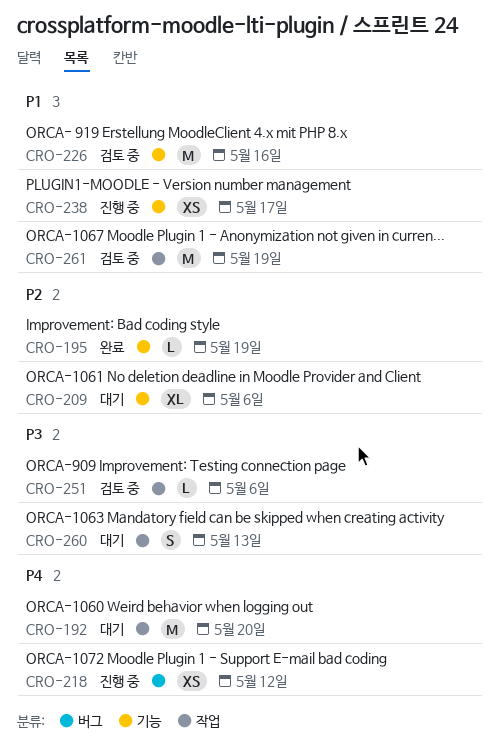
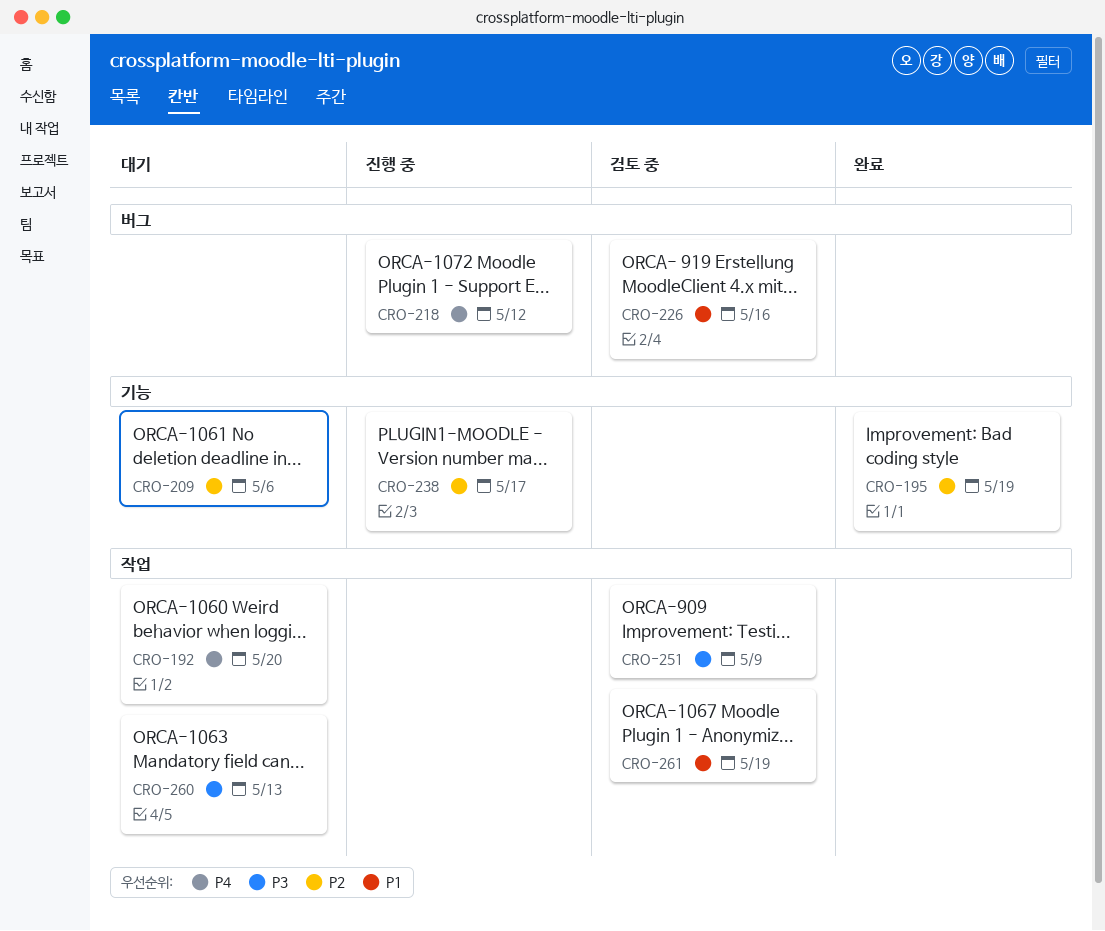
CRO-226, label: 기능 -> 버그
CRO-238, priority: P1 -> P2
CRO-251, due: May 6 -> May 9

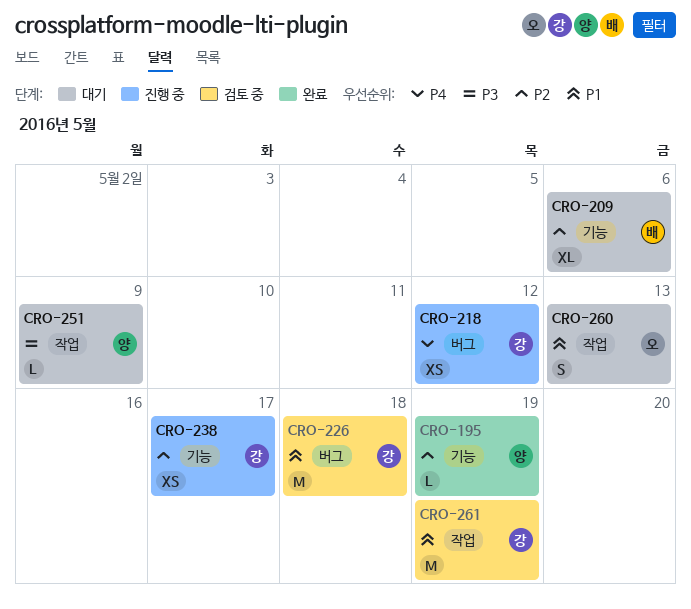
CRO-192: present -> none
CRO-226, due: May 16 -> May 18
CRO-251, status: 검토 중 -> 대기
CRO-260, priority: P3 -> P1

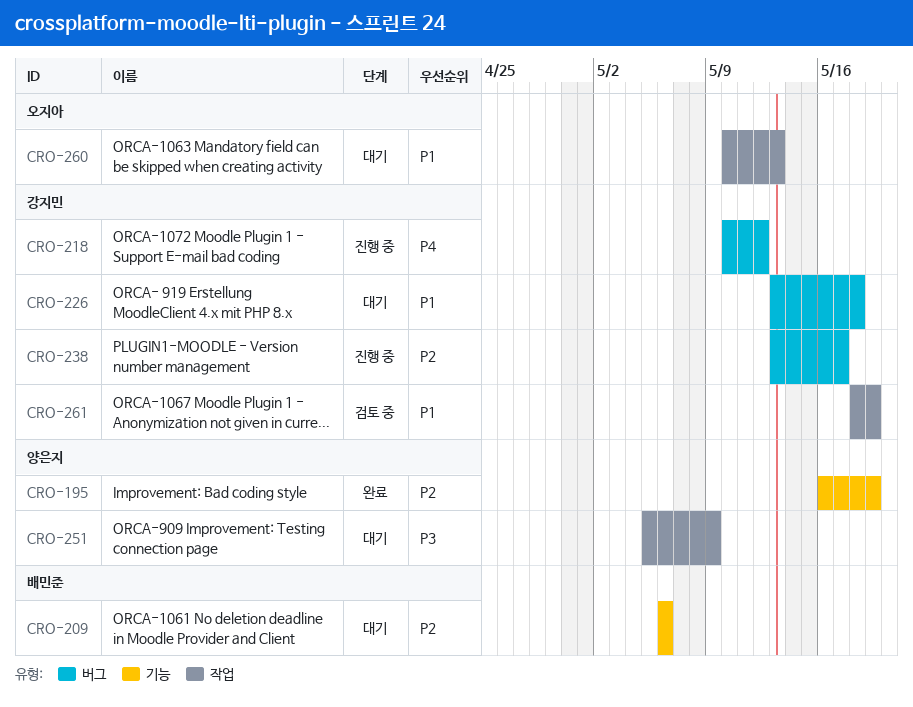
CRO-226, status: 검토 중 -> 대기
CRO-238, label: 기능 -> 버그

